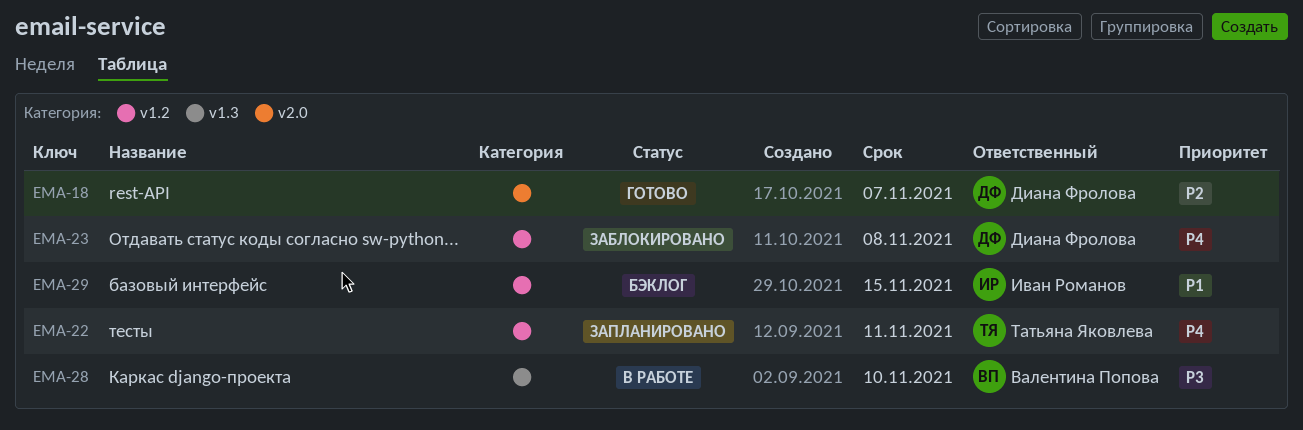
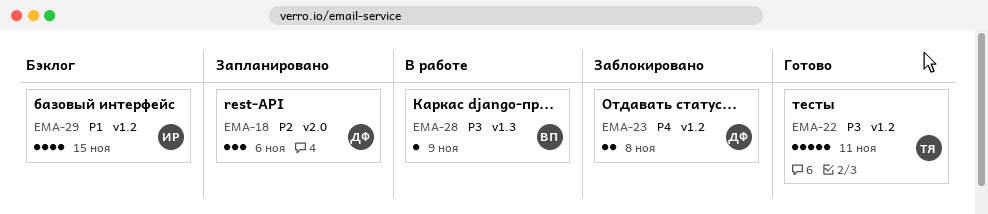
EMA-18, status: Готово -> Запланировано
EMA-18, due: Nov 7 -> Nov 6
EMA-22, status: Запланировано -> Готово
EMA-22, priority: P4 -> P3
EMA-28, due: Nov 10 -> Nov 9

